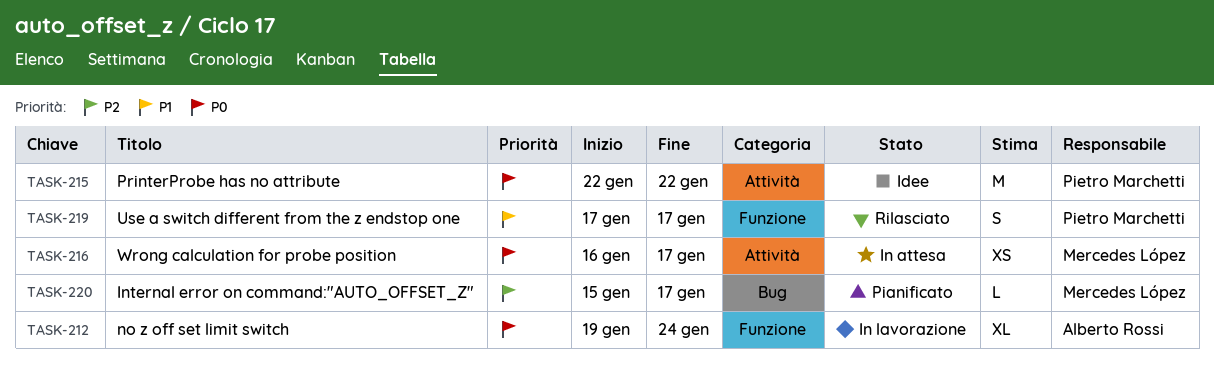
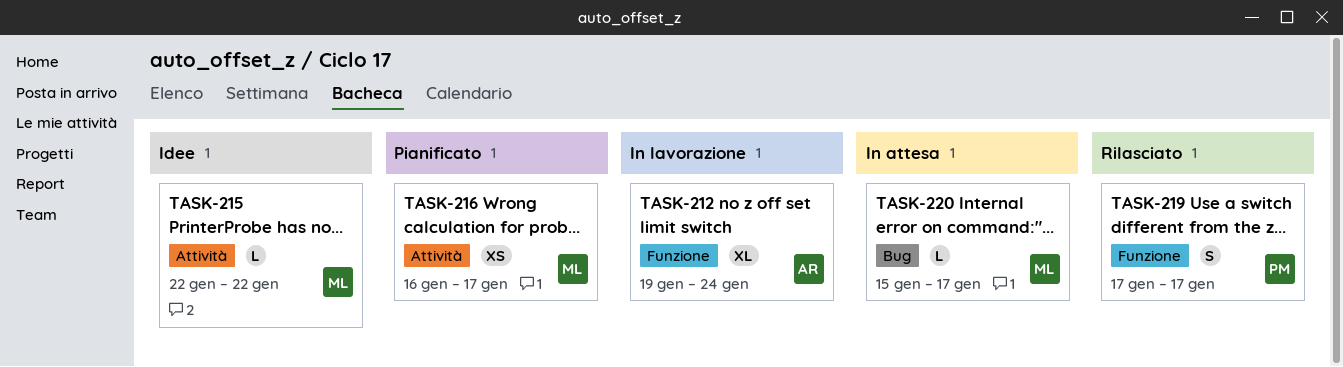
TASK-215, owner: Pietro Marchetti -> Mercedes López
TASK-215, estimate: M -> L
TASK-216, status: In attesa -> Pianificato
TASK-220, status: Pianificato -> In attesa

